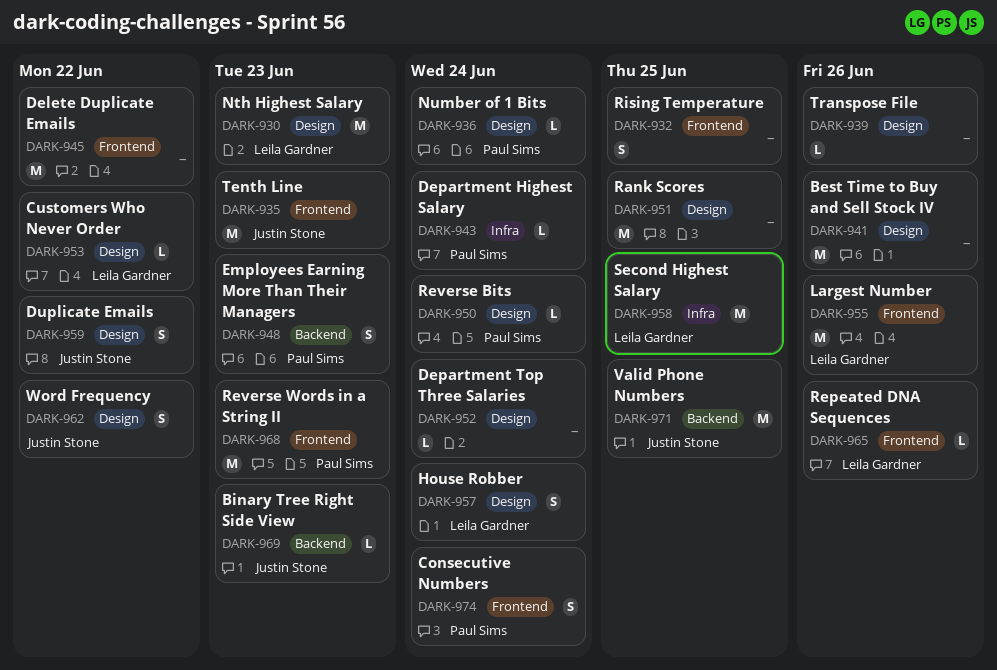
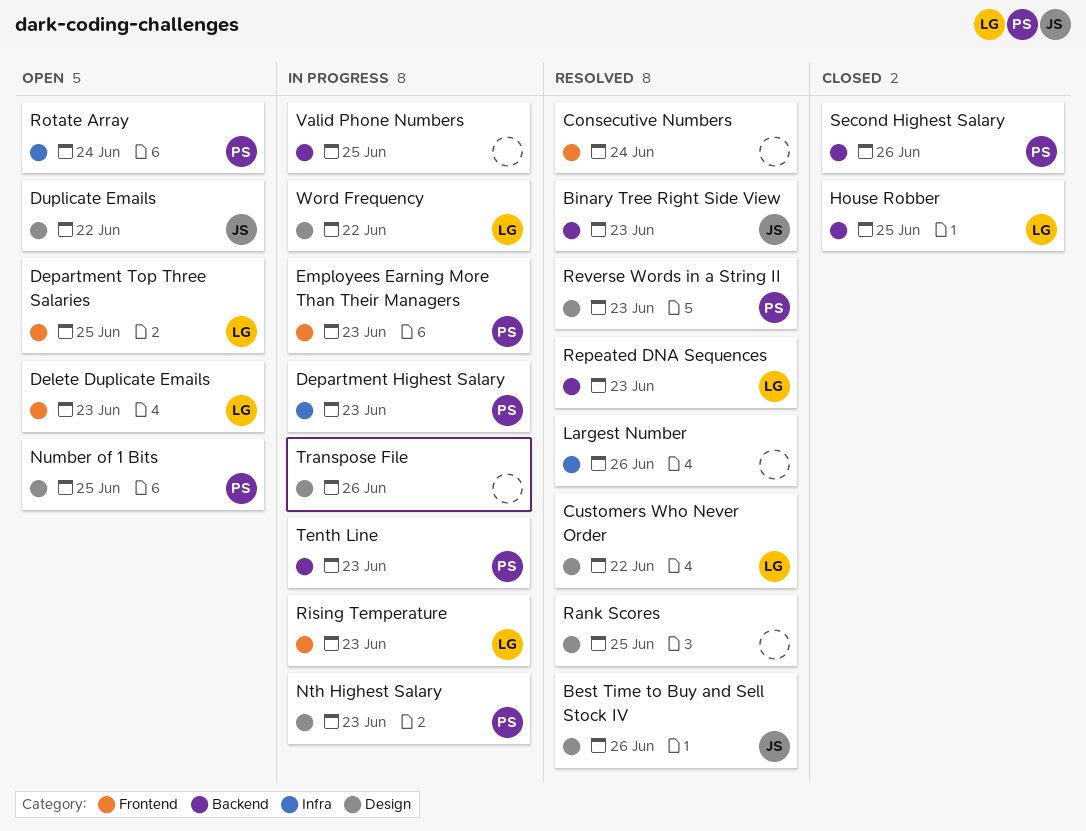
Best Time to Buy and Sell Stock IV, owner: none -> Justin Stone
Consecutive Numbers, owner: Paul Sims -> none
Delete Duplicate Emails, owner: none -> Leila Gardner
Delete Duplicate Emails, due: Jun 22 -> Jun 23
Department Highest Salary, due: Jun 24 -> Jun 23
Department Top Three Salaries, owner: none -> Leila Gardner
Department Top Three Salaries, label: Design -> Frontend
Department Top Three Salaries, due: Jun 24 -> Jun 25
Employees Earning More Than Their Managers, label: Backend -> Frontend
House Robber, label: Design -> Backend
House Robber, due: Jun 24 -> Jun 25
Largest Number, owner: Leila Gardner -> none
Largest Number, label: Frontend -> Infra
Nth Highest Salary, owner: Leila Gardner -> Paul Sims
Number of 1 Bits, due: Jun 24 -> Jun 25
Repeated DNA Sequences, label: Frontend -> Backend
Repeated DNA Sequences, due: Jun 26 -> Jun 23
Reverse Bits: present -> none
Reverse Words in a String II, label: Frontend -> Design
Rising Temperature, owner: none -> Leila Gardner
Rising Temperature, due: Jun 25 -> Jun 23
Rotate Array: none -> present
Second Highest Salary, owner: Leila Gardner -> Paul Sims
Second Highest Salary, label: Infra -> Backend
Second Highest Salary, due: Jun 25 -> Jun 26
Tenth Line, owner: Justin Stone -> Paul Sims
Tenth Line, label: Frontend -> Backend
Valid Phone Numbers, owner: Justin Stone -> none
Word Frequency, owner: Justin Stone -> Leila Gardner

